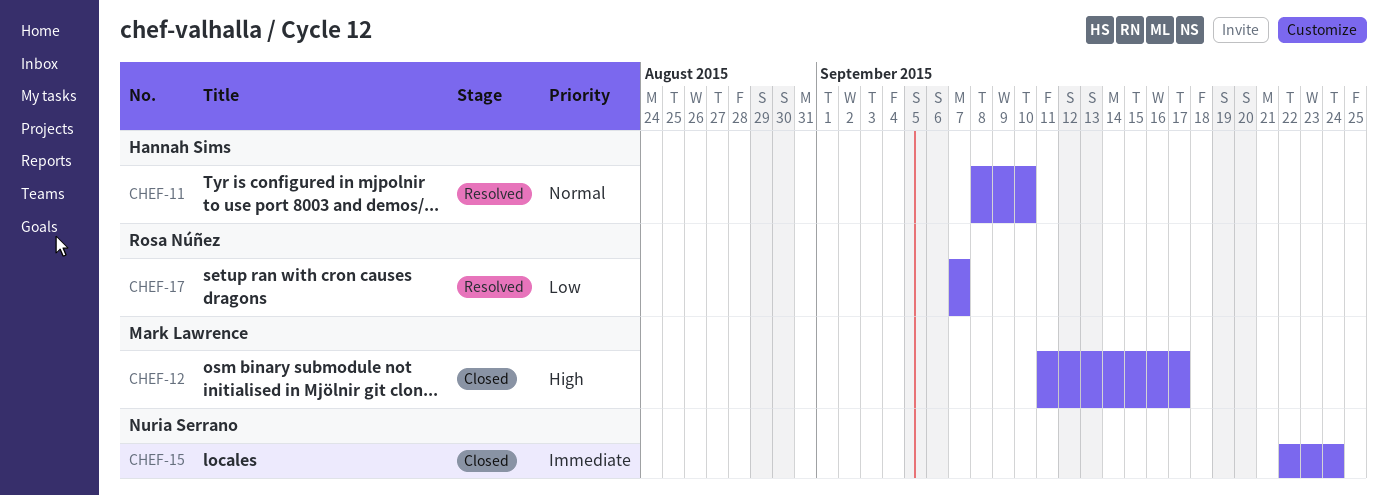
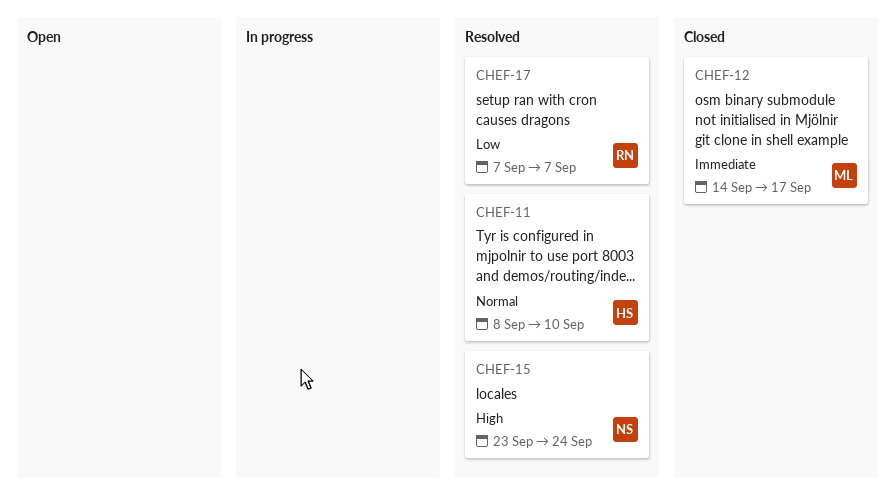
CHEF-12, priority: High -> Immediate
CHEF-12, start: Sep 11 -> Sep 14
CHEF-15, status: Closed -> Resolved
CHEF-15, priority: Immediate -> High
CHEF-15, start: Sep 22 -> Sep 23

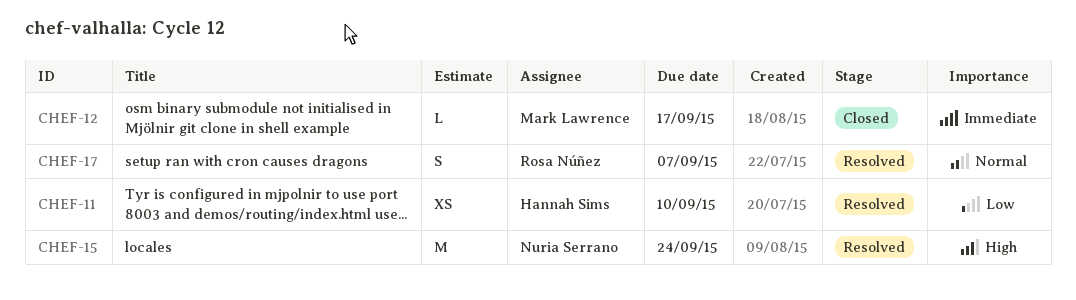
CHEF-11, priority: Normal -> Low
CHEF-17, priority: Low -> Normal

